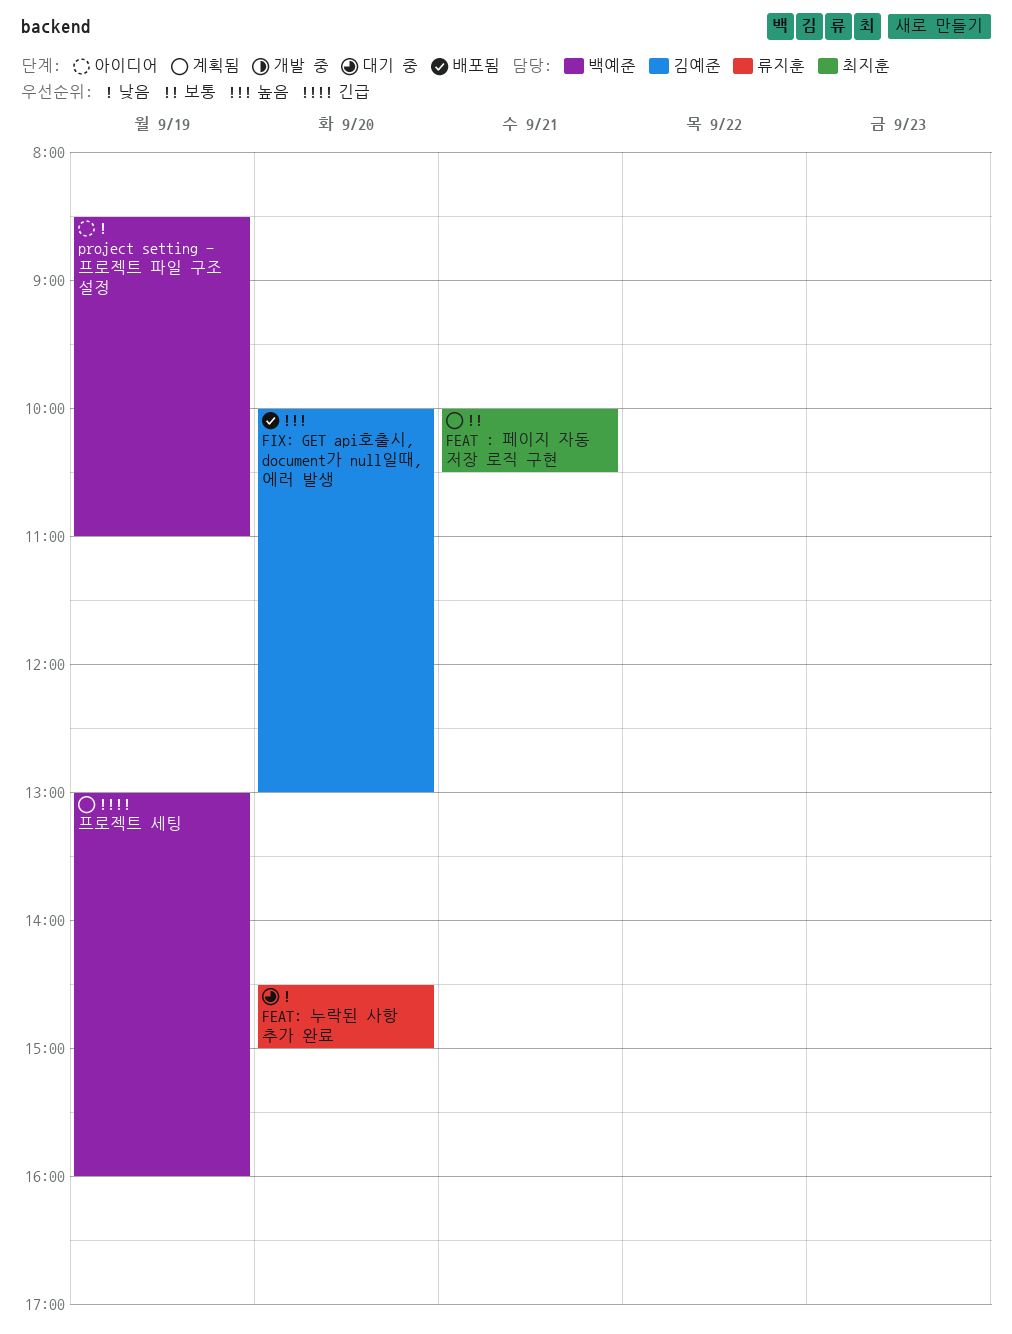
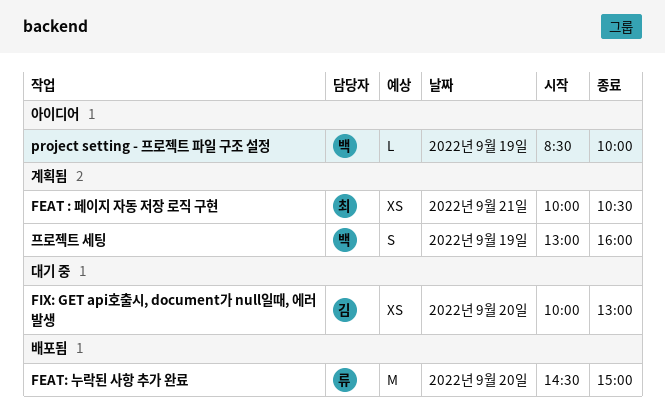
FEAT: 누락된 사항 추가 완료, status: 대기 중 -> 배포됨
FIX: GET api호출시, document가 null일때, 에러 발생, status: 배포됨 -> 대기 중
project setting - 프로젝트 파일 구조 설정, ends: 11:00 -> 10:00

